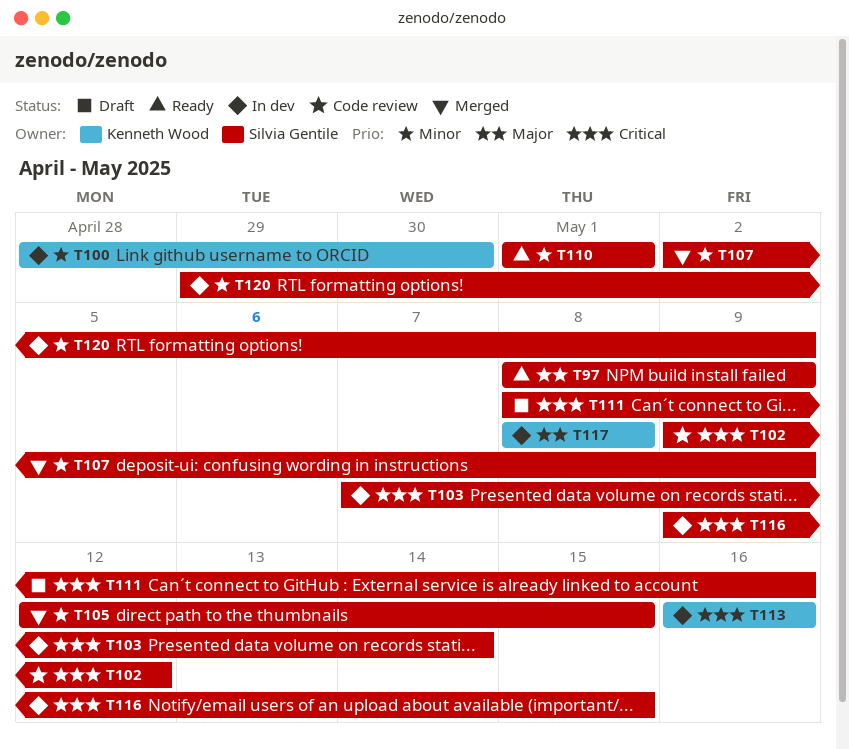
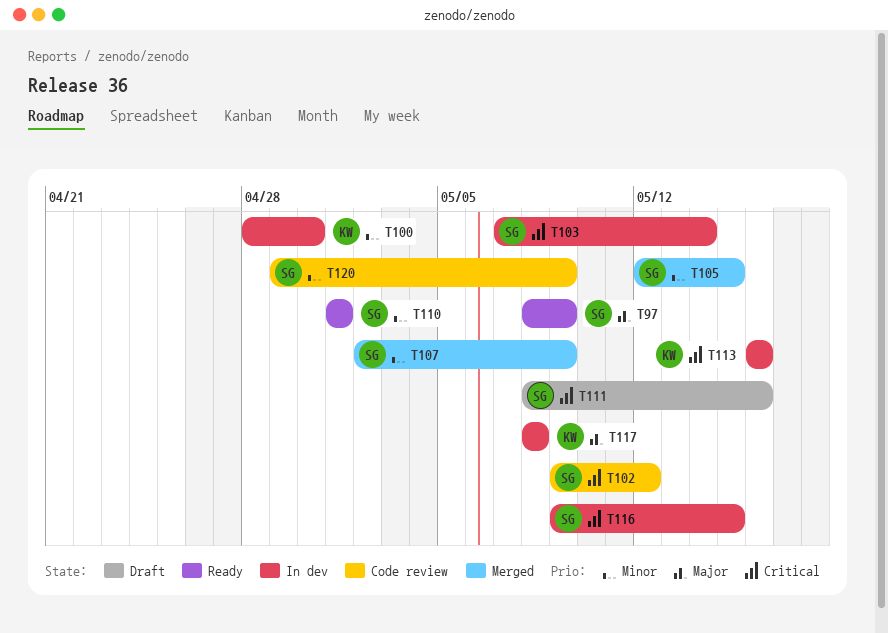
T120, status: In dev -> Code review

